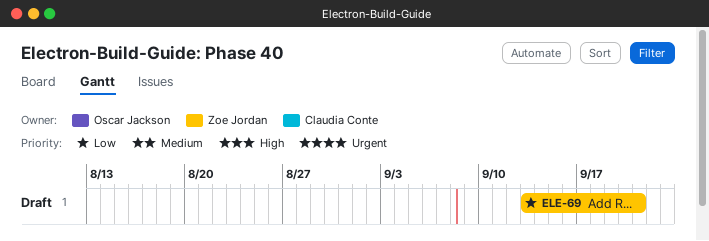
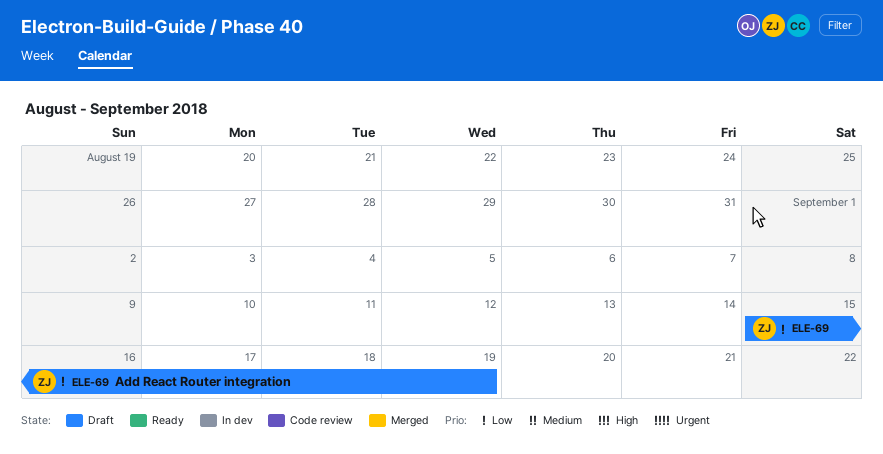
ELE-69, start: Sep 13 -> Sep 15
ELE-69, due: Sep 21 -> Sep 19

